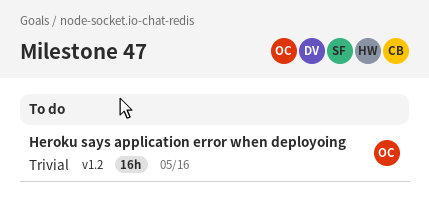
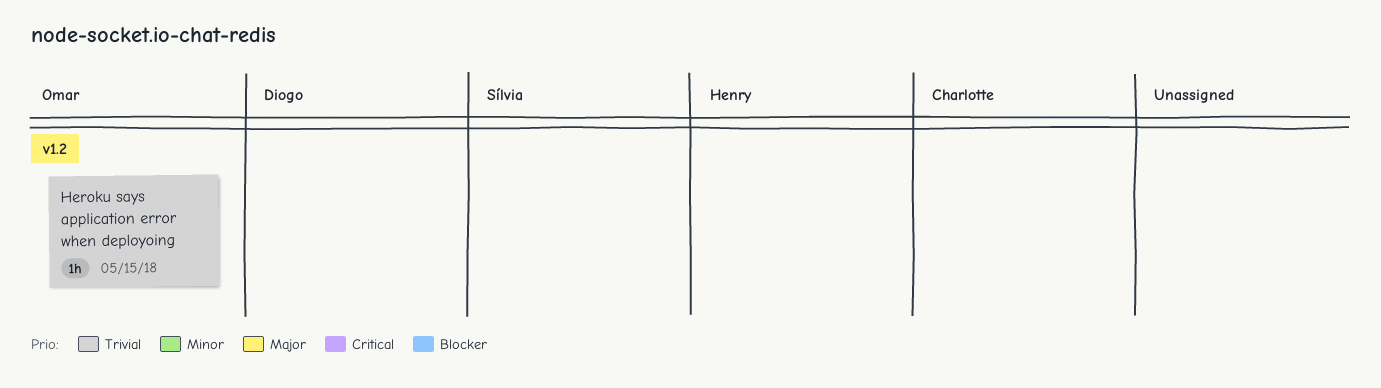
Heroku says application error when deployoing, estimate: 16h -> 1h
Heroku says application error when deployoing, due: May 16 -> May 15

